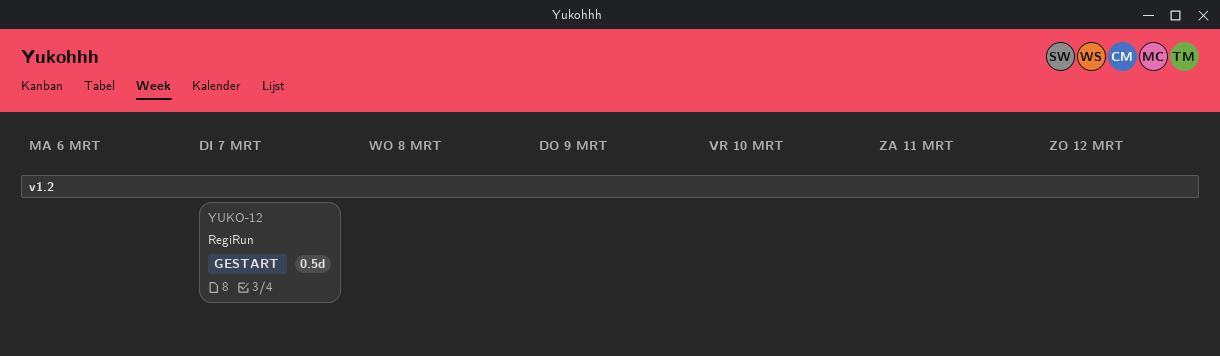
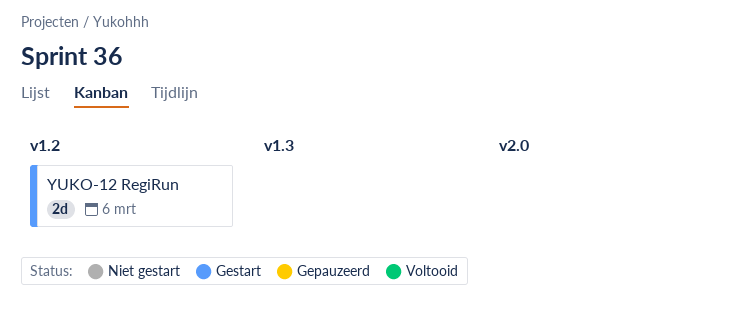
YUKO-12, estimate: 0.5d -> 2d
YUKO-12, due: Mar 7 -> Mar 6

